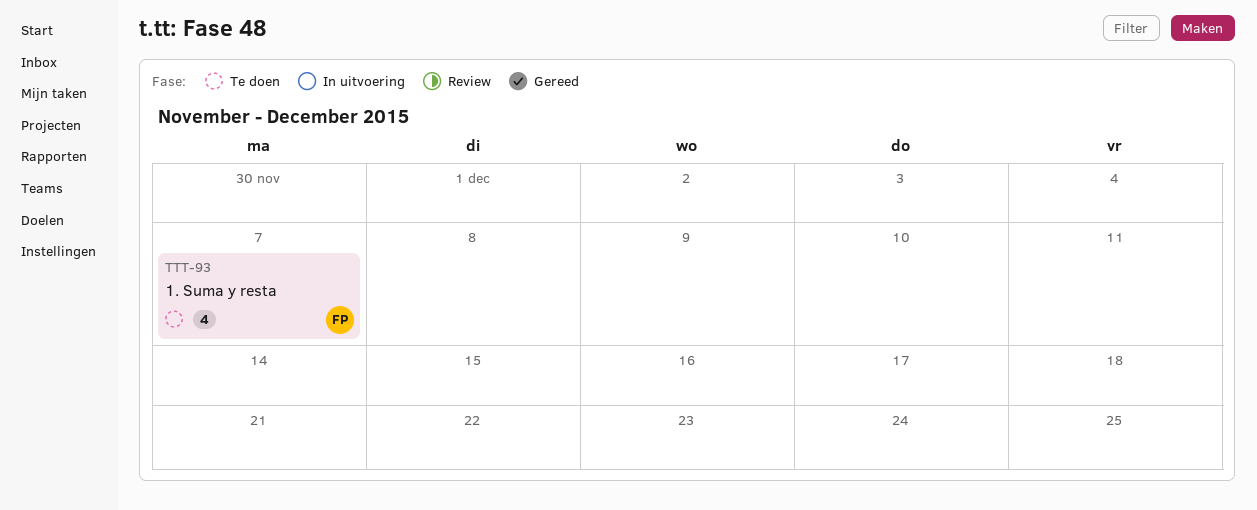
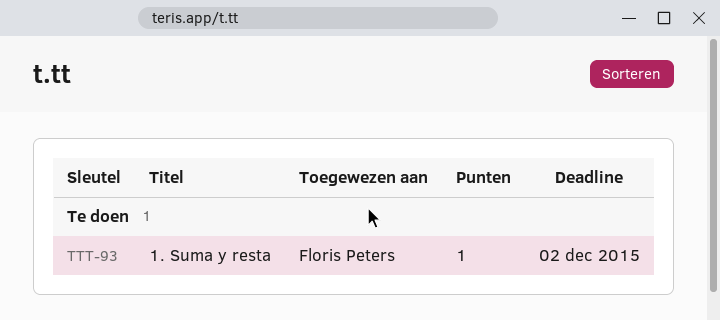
TTT-93, estimate: 4 -> 1
TTT-93, due: Dec 7 -> Dec 2

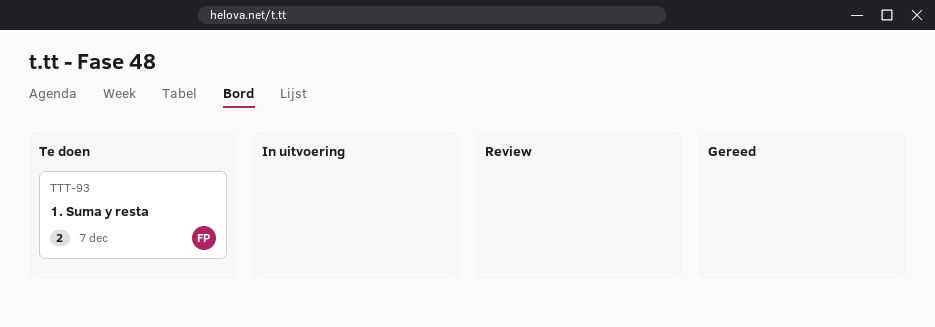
TTT-93, estimate: 1 -> 2
TTT-93, due: Dec 2 -> Dec 7

